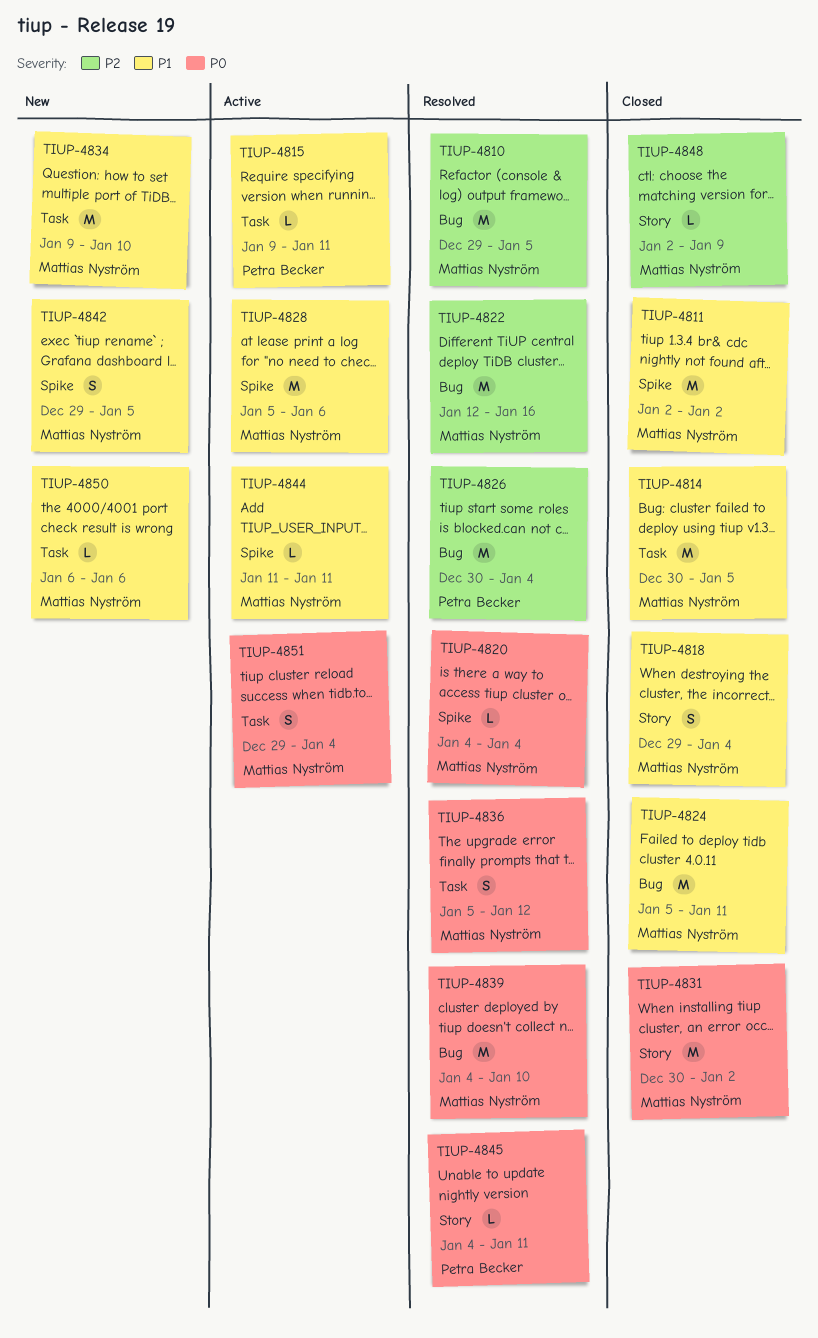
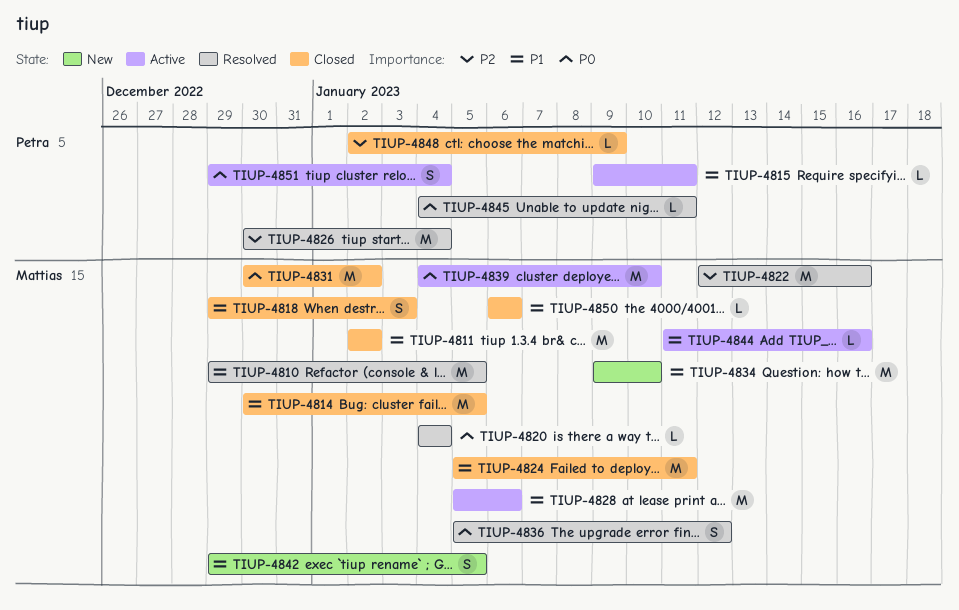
TIUP-4810, priority: P2 -> P1
TIUP-4818, due: Jan 4 -> Jan 3
TIUP-4839, status: Resolved -> Active
TIUP-4844, due: Jan 11 -> Jan 16
TIUP-4848, owner: Mattias Nyström -> Petra Becker
TIUP-4850, status: New -> Closed
TIUP-4851, owner: Mattias Nyström -> Petra Becker

